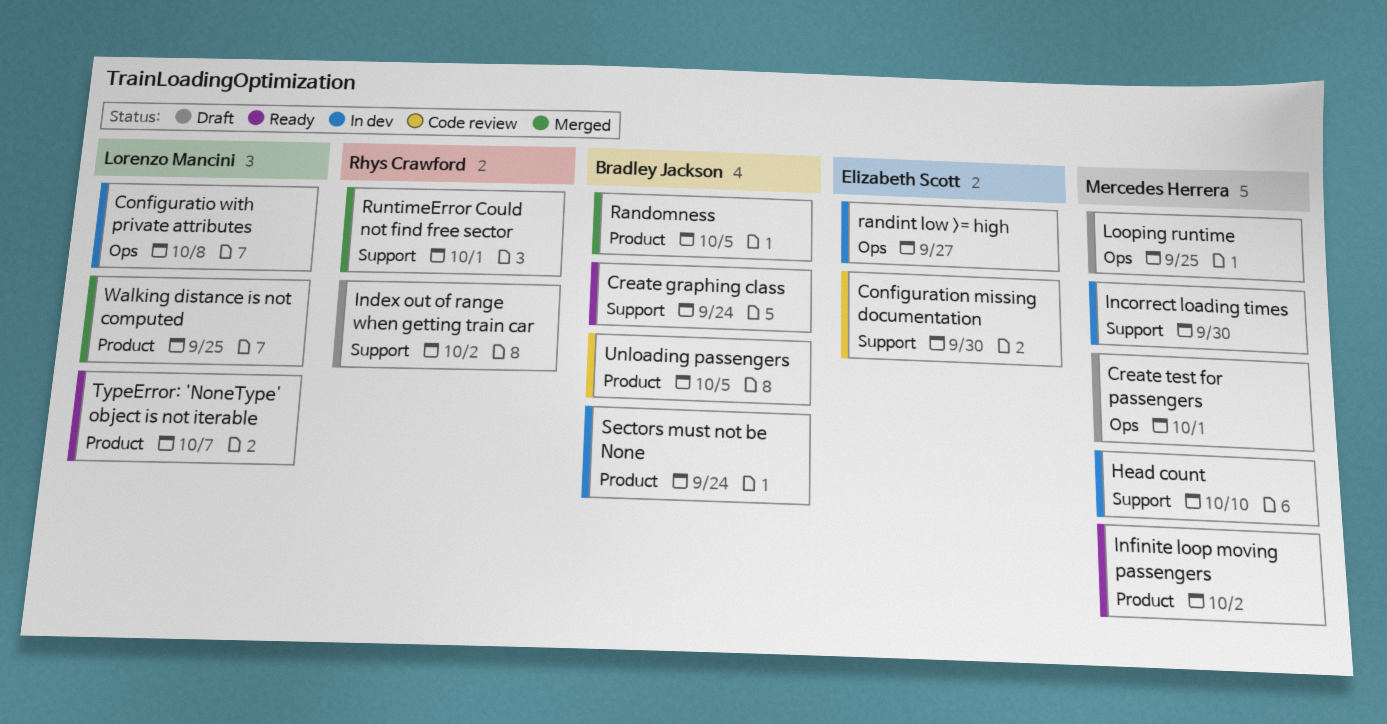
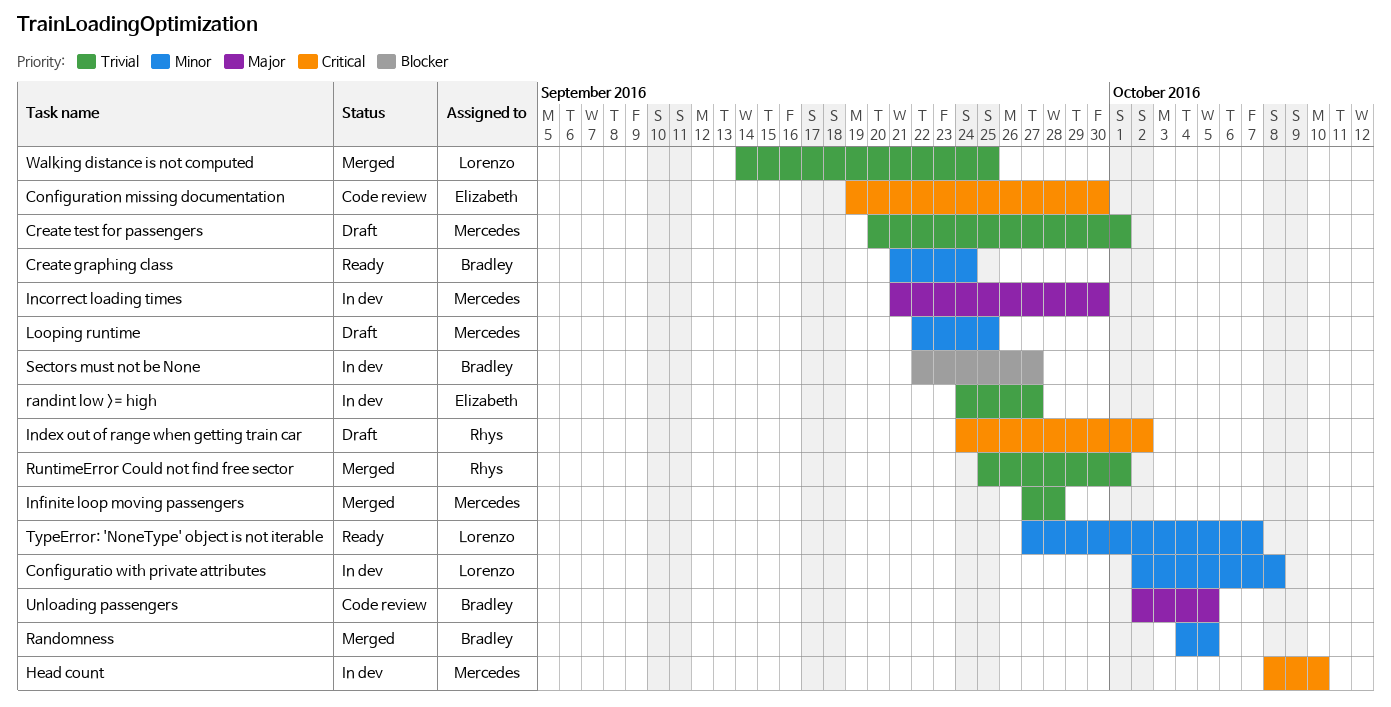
Infinite loop moving passengers, status: Ready -> Merged
Infinite loop moving passengers, due: Oct 2 -> Sep 28
Sectors must not be None, due: Sep 24 -> Sep 27

